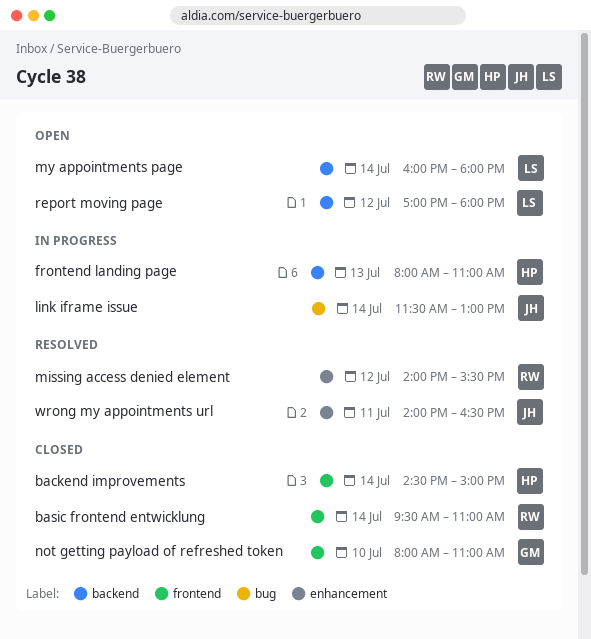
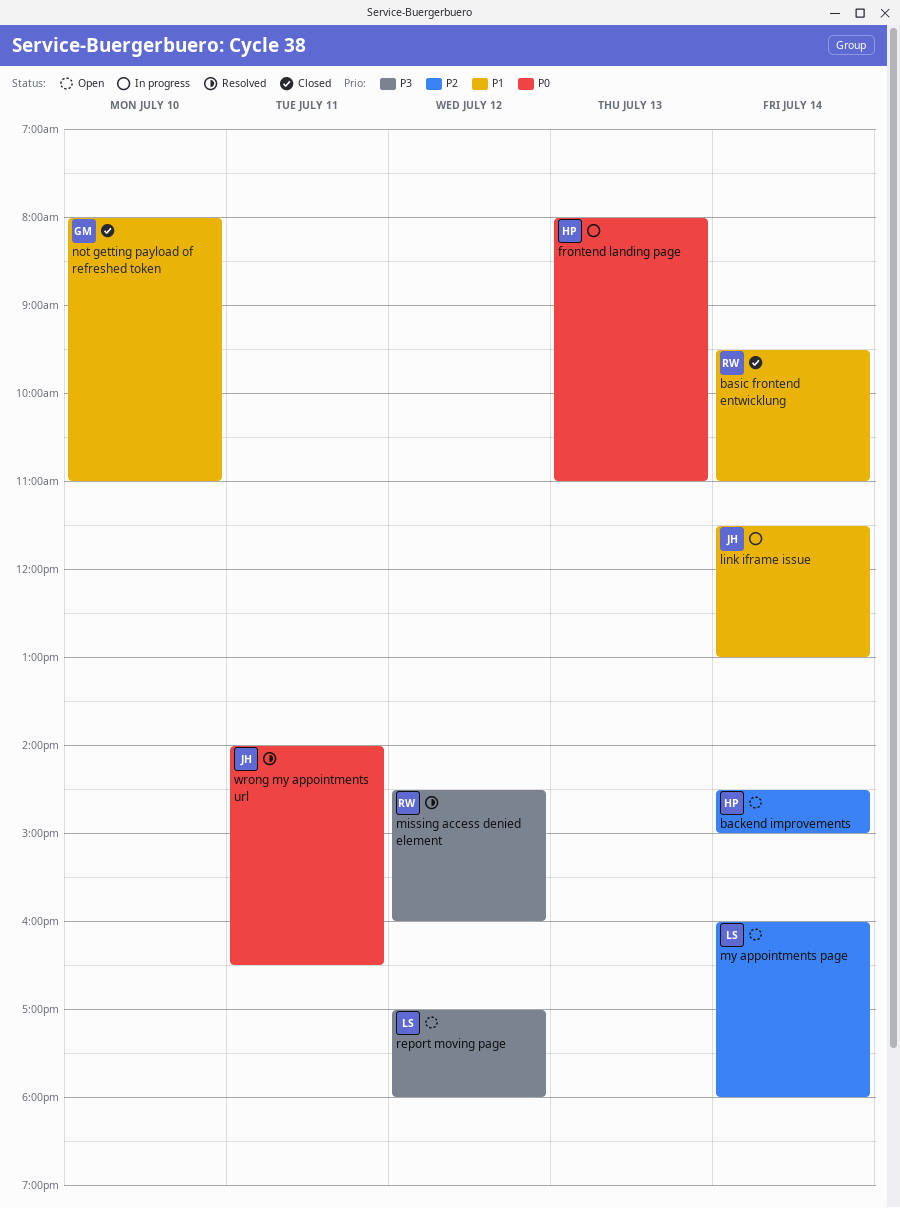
backend improvements, status: Closed -> Open
missing access denied element, begins: 14:00 -> 14:30
missing access denied element, ends: 15:30 -> 16:00

